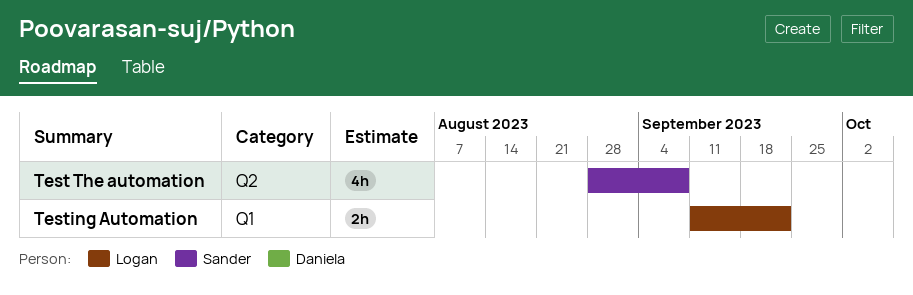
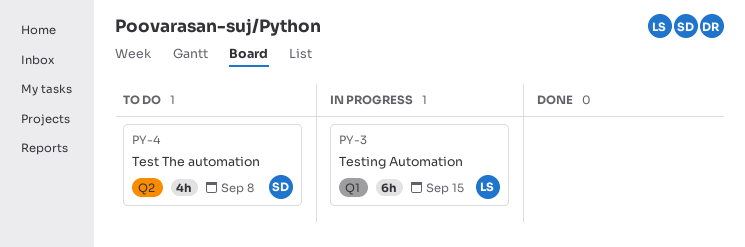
Testing Automation, estimate: 2h -> 6h
Testing Automation, due: Sep 22 -> Sep 15

